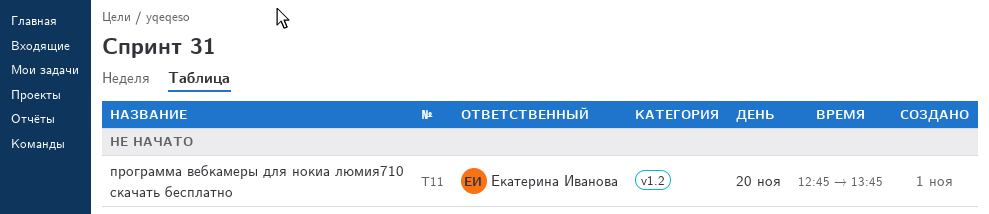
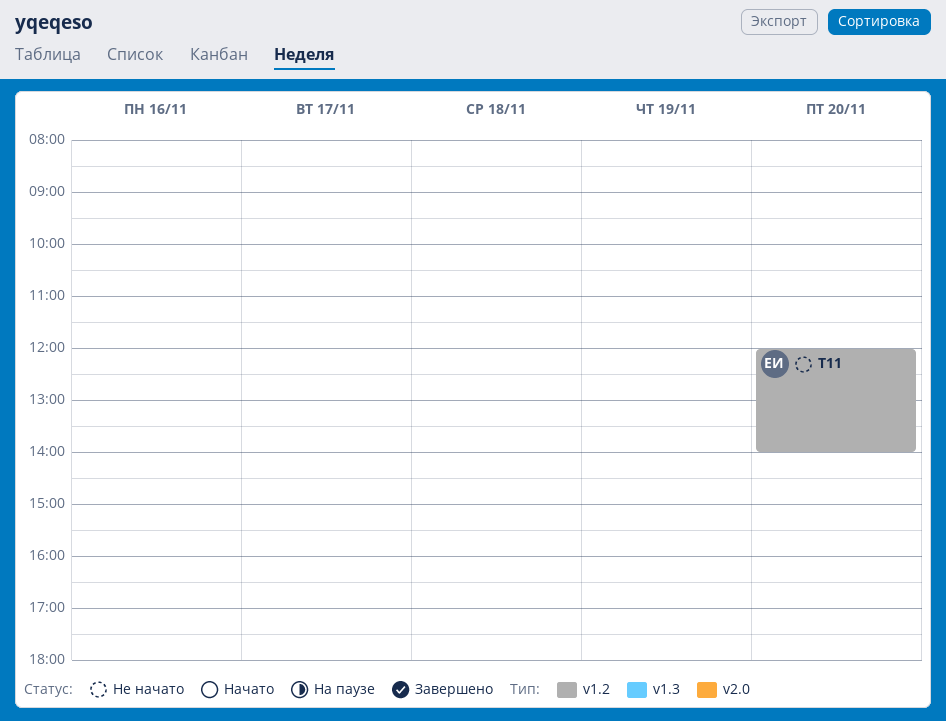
T11, begins: 12:45 -> 12:00
T11, ends: 13:45 -> 14:00

